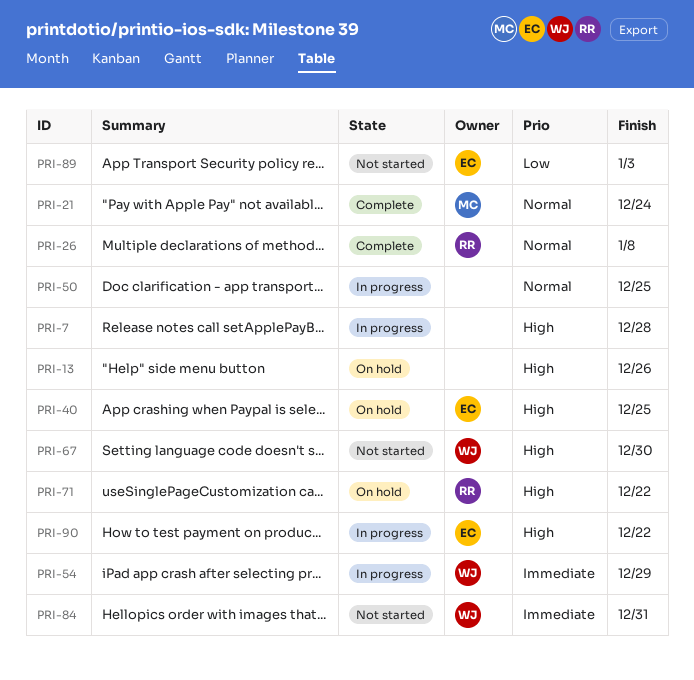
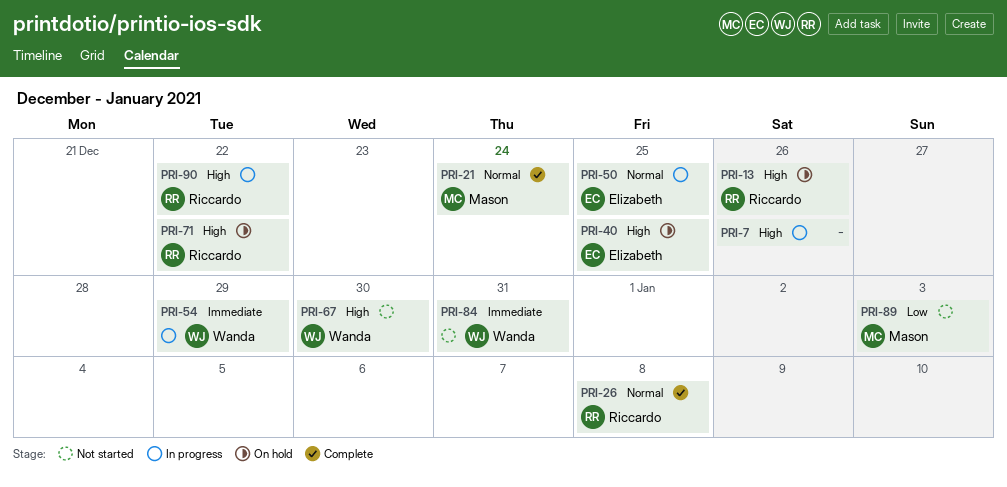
PRI-7, due: Dec 28 -> Dec 26
PRI-13, owner: none -> Riccardo
PRI-50, owner: none -> Elizabeth
PRI-89, owner: Elizabeth -> Mason
PRI-90, owner: Elizabeth -> Riccardo

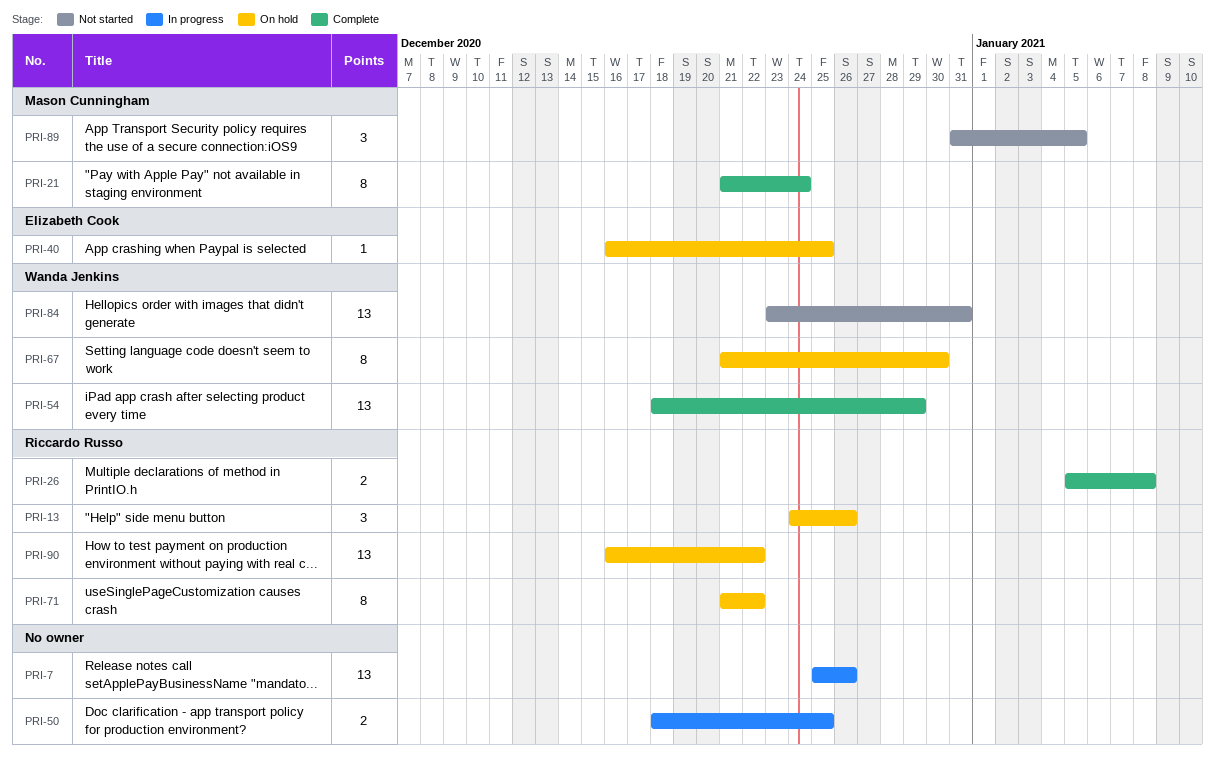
PRI-50, owner: Elizabeth Cook -> none
PRI-54, status: In progress -> Complete
PRI-67, status: Not started -> On hold
PRI-89, due: Jan 3 -> Jan 5
PRI-90, status: In progress -> On hold

